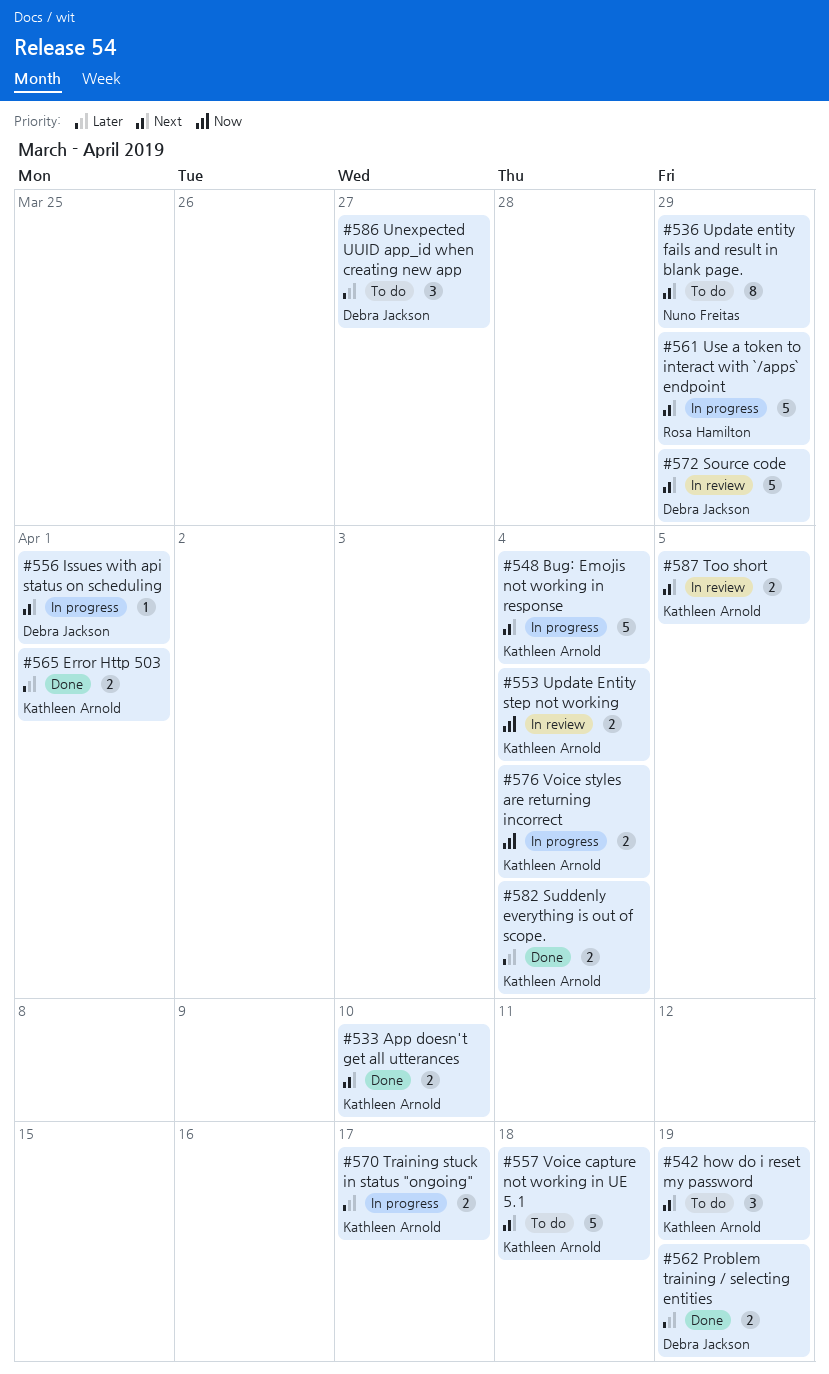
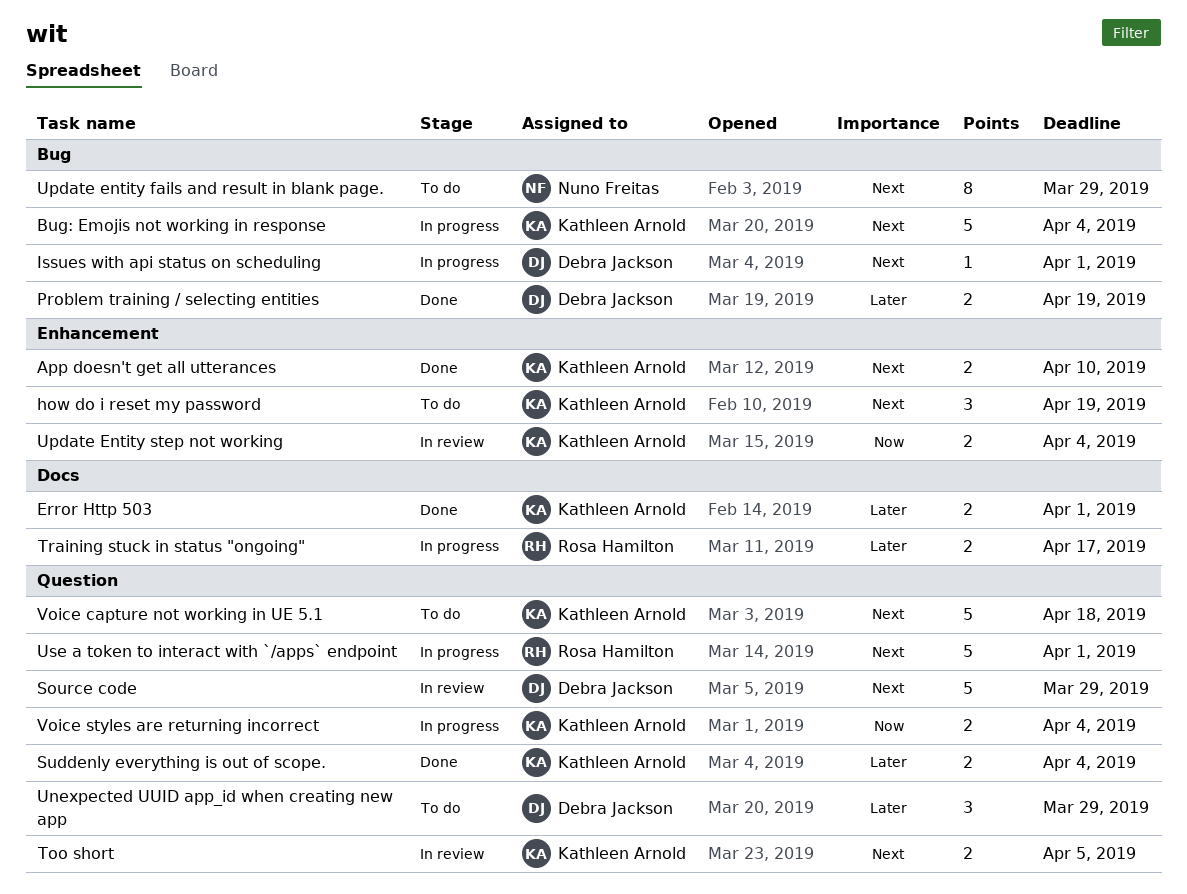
Training stuck in status "ongoing", owner: Kathleen Arnold -> Rosa Hamilton
Unexpected UUID app_id when creating new app, due: Mar 27 -> Mar 29
Use a token to interact with `/apps` endpoint, due: Mar 29 -> Apr 1

